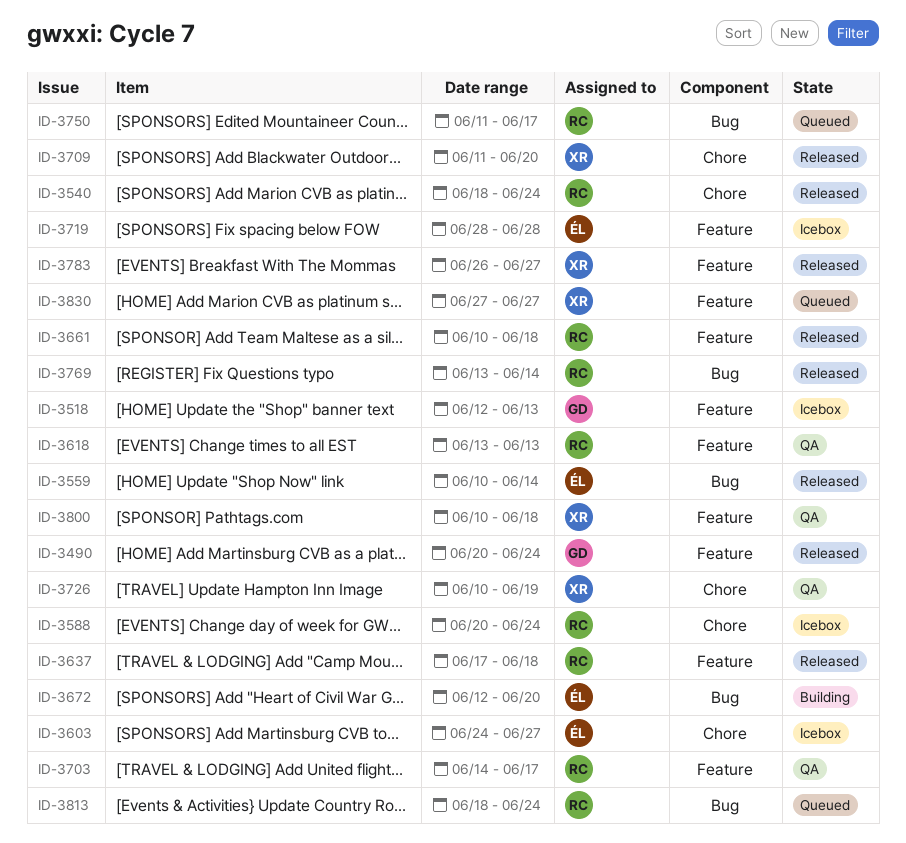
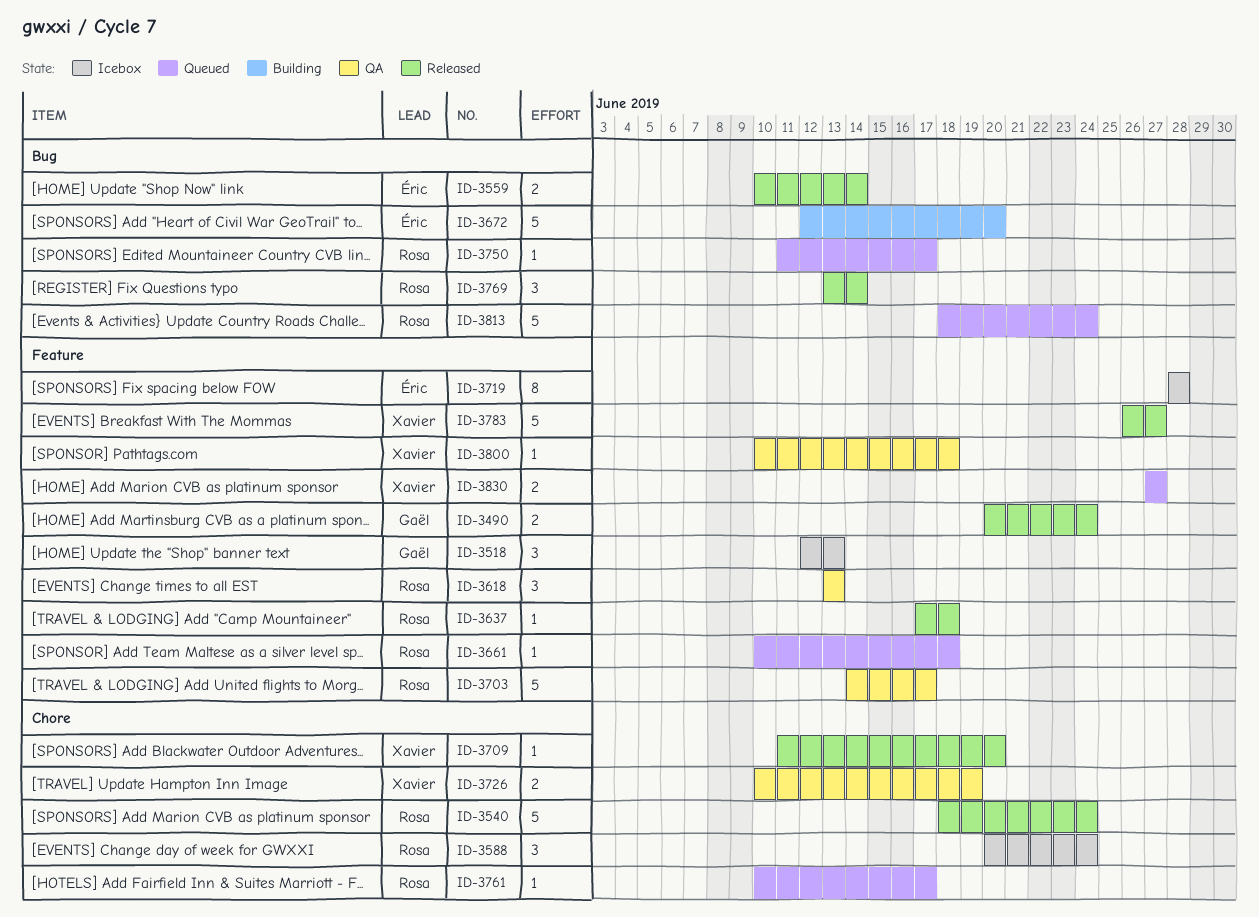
ID-3603: present -> none
ID-3661, status: Released -> Queued
ID-3761: none -> present

